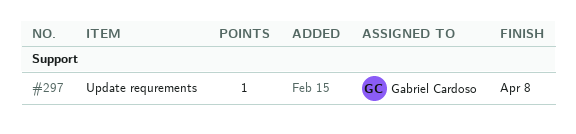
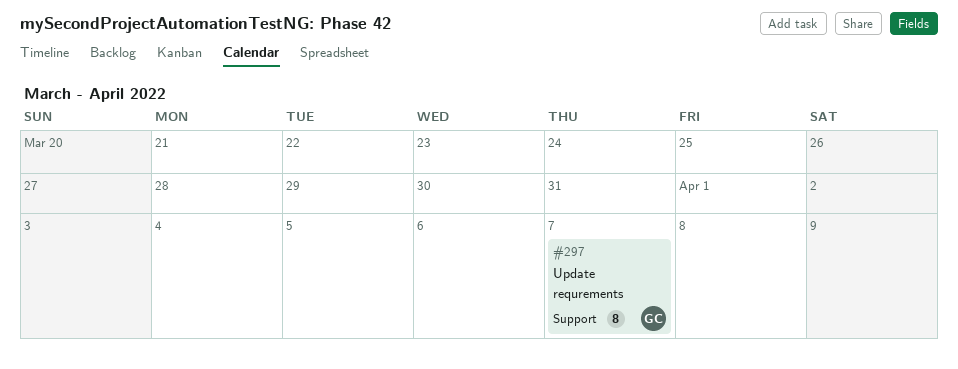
#297, estimate: 1 -> 8
#297, due: Apr 8 -> Apr 7

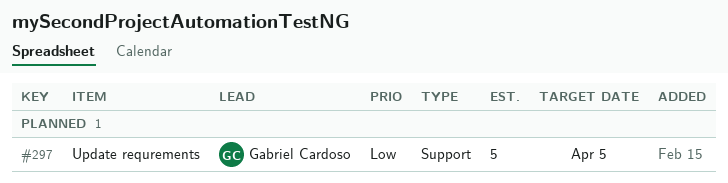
#297, estimate: 8 -> 5
#297, due: Apr 7 -> Apr 5

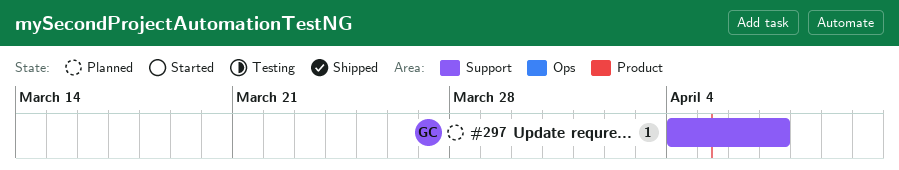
#297, estimate: 5 -> 1
#297, due: Apr 5 -> Apr 7

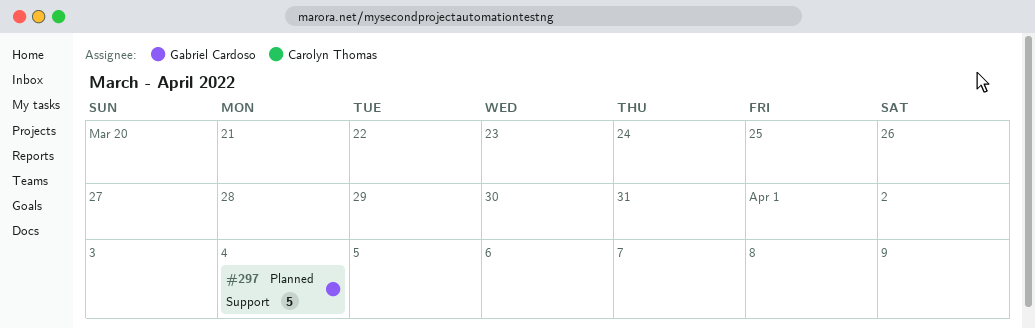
#297, estimate: 1 -> 5
#297, due: Apr 7 -> Apr 4

